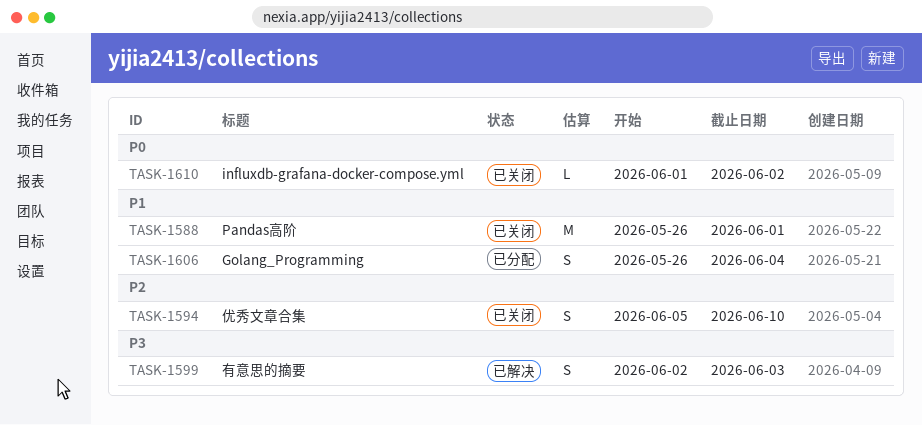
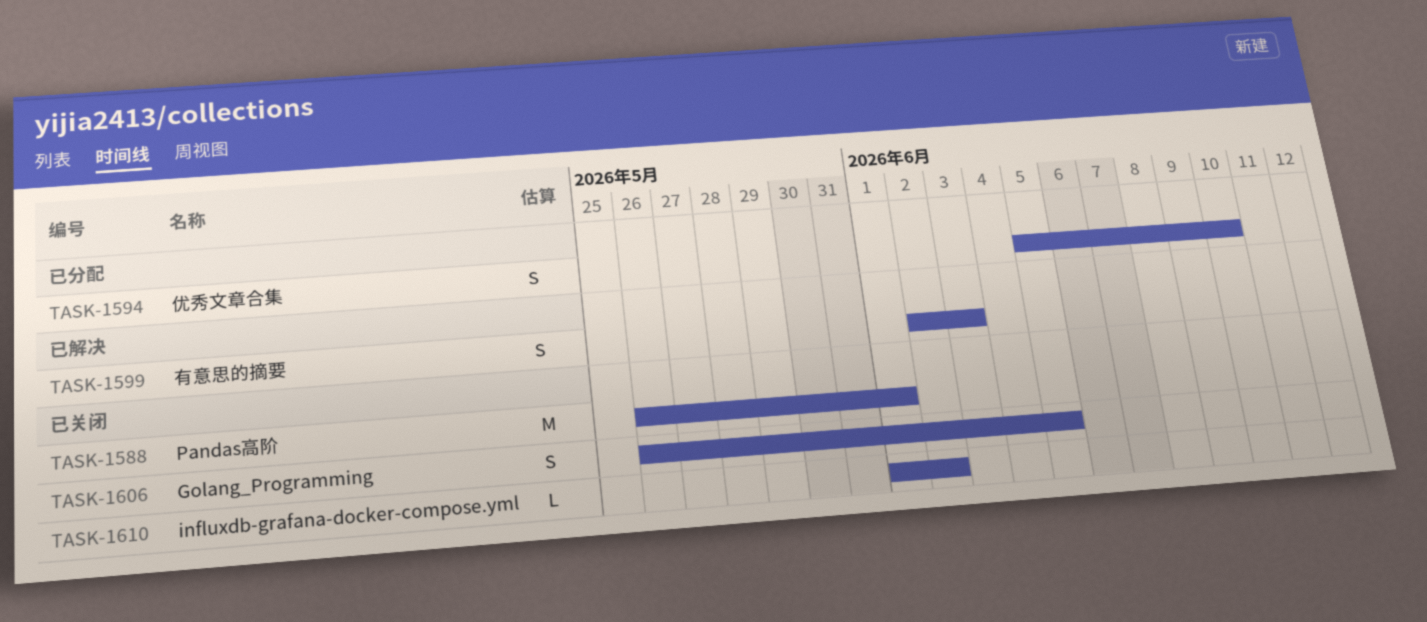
TASK-1594, status: 已关闭 -> 已分配
TASK-1606, status: 已分配 -> 已关闭
TASK-1606, due: Jun 4 -> Jun 5

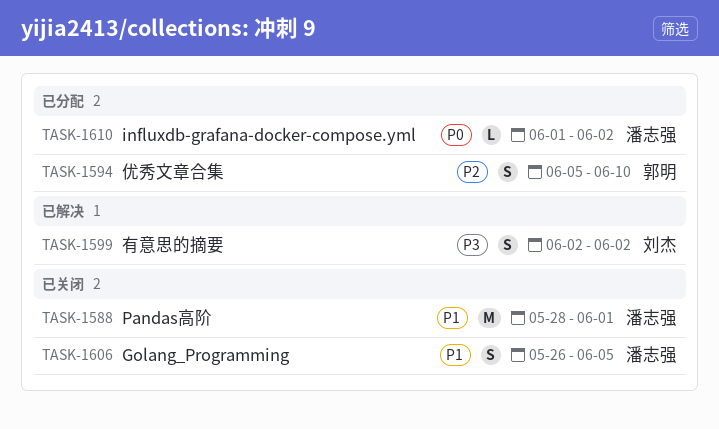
TASK-1588, start: May 26 -> May 28
TASK-1599, due: Jun 3 -> Jun 2
TASK-1610, status: 已关闭 -> 已分配

